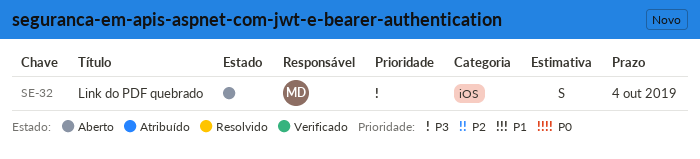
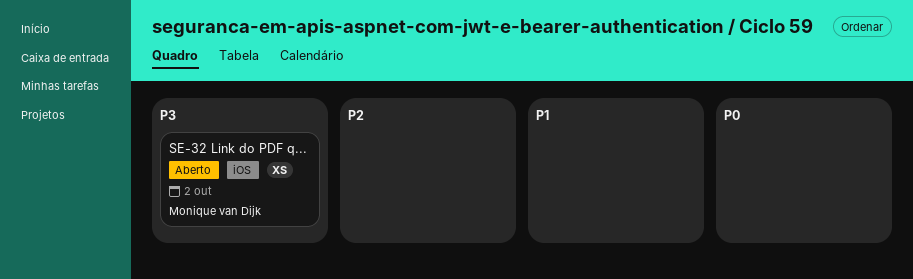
SE-32, estimate: S -> XS
SE-32, due: Oct 4 -> Oct 2

